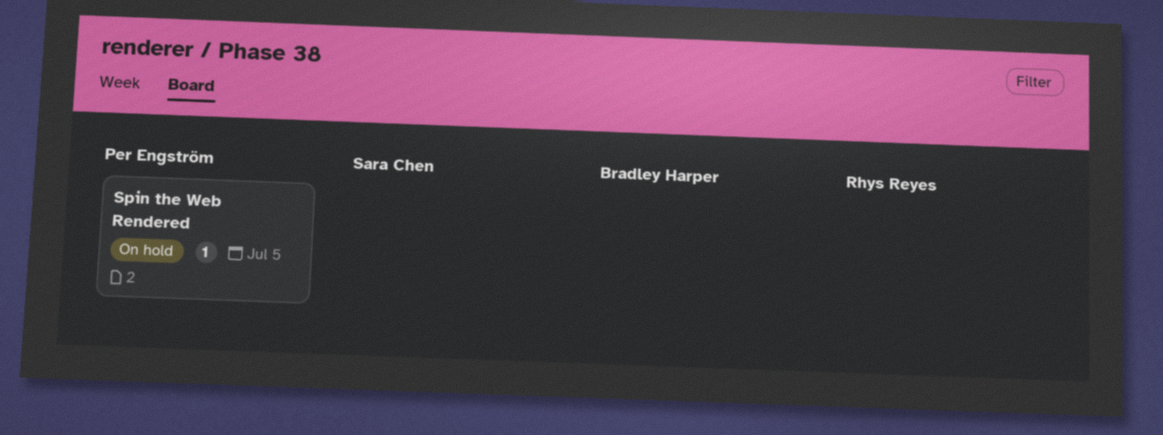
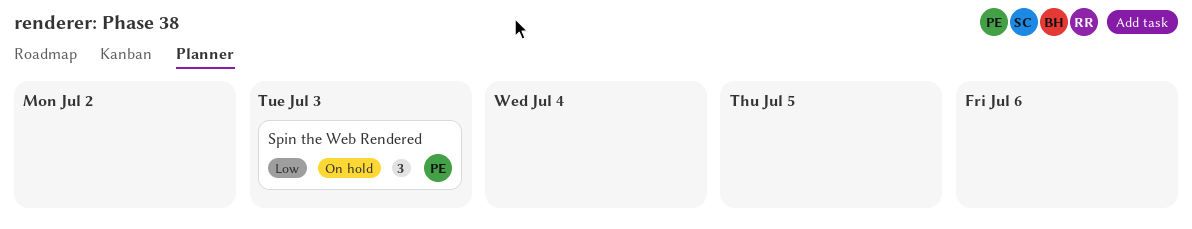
Spin the Web Rendered, estimate: 1 -> 3
Spin the Web Rendered, due: Jul 5 -> Jul 3

